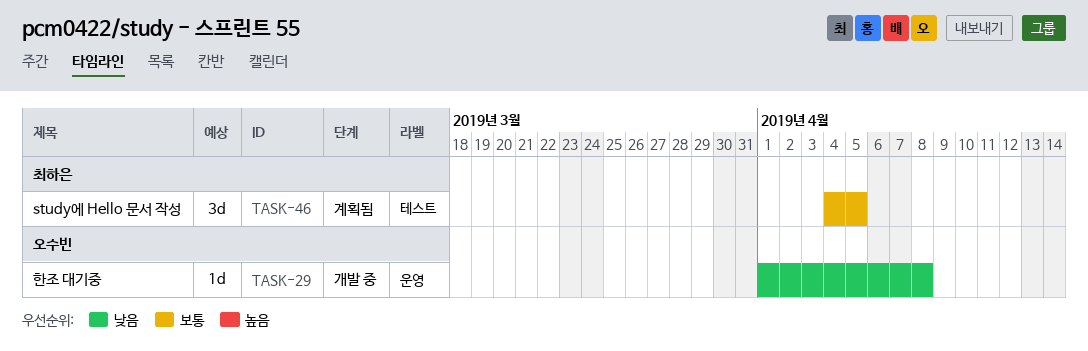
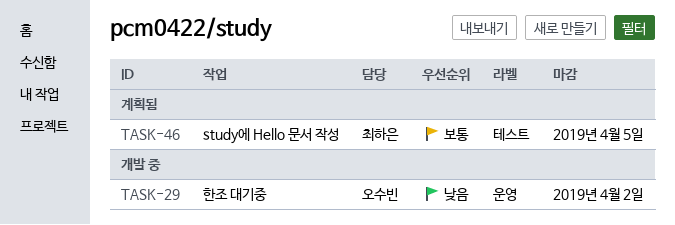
TASK-29, due: Apr 8 -> Apr 2

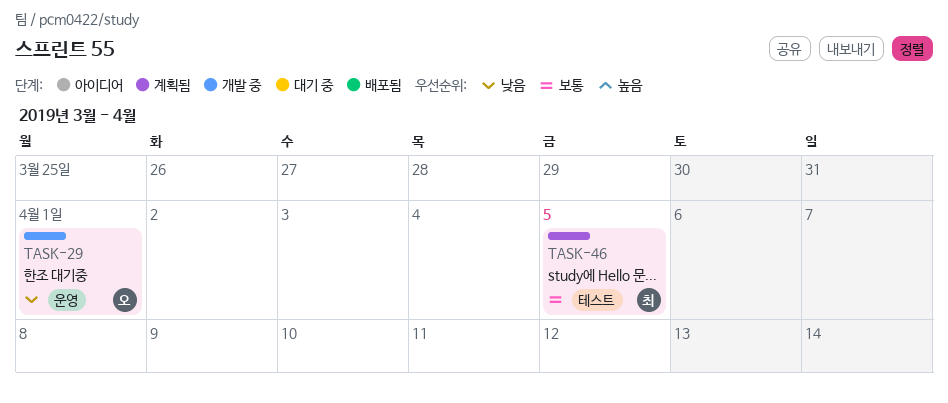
TASK-29, due: Apr 2 -> Apr 1

